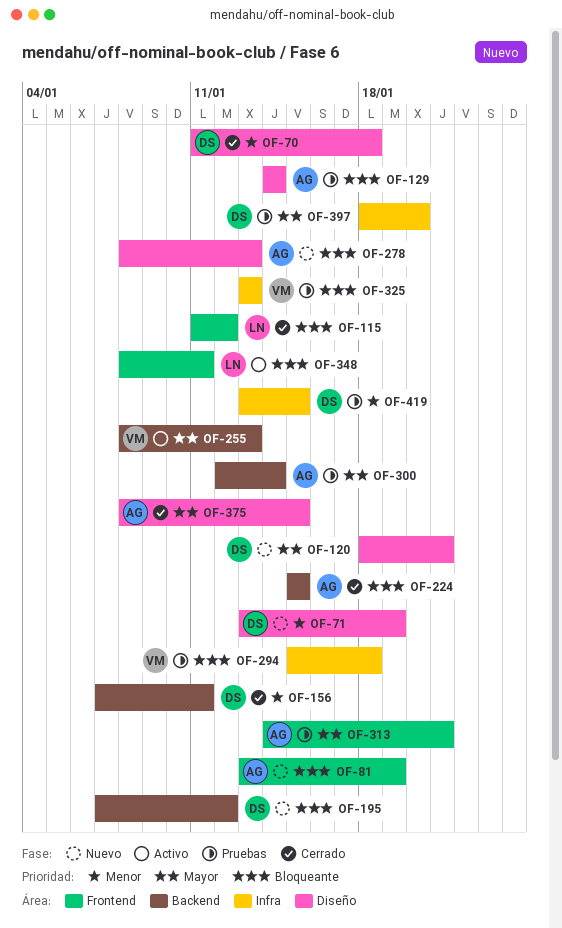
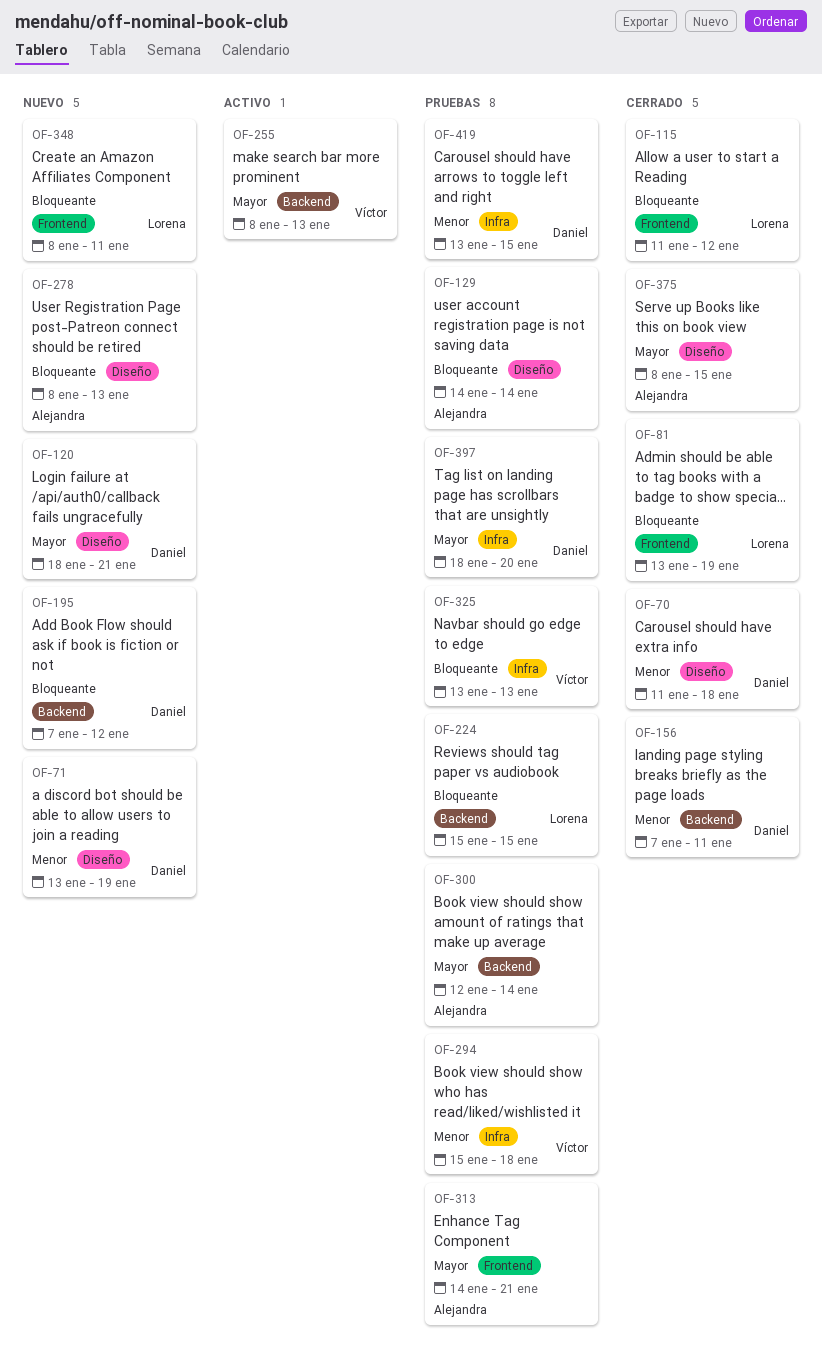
OF-81, status: Nuevo -> Cerrado
OF-81, owner: Alejandra -> Lorena
OF-224, status: Cerrado -> Pruebas
OF-224, owner: Alejandra -> Lorena
OF-294, priority: Bloqueante -> Menor
OF-348, status: Activo -> Nuevo

